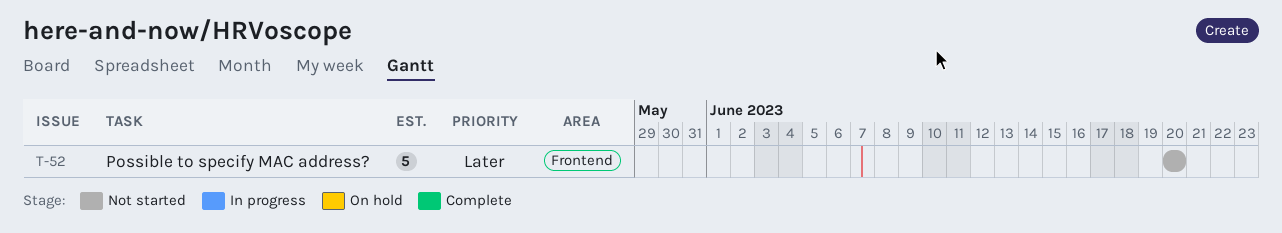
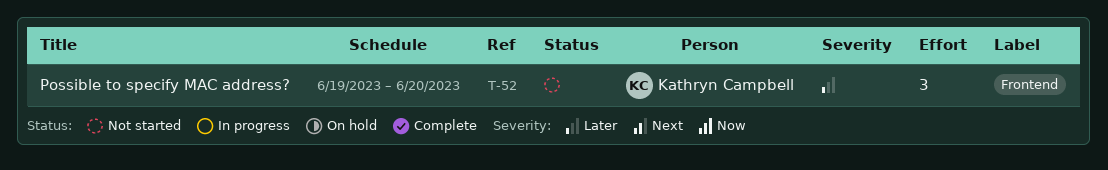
T-52, estimate: 5 -> 3
T-52, start: Jun 20 -> Jun 19

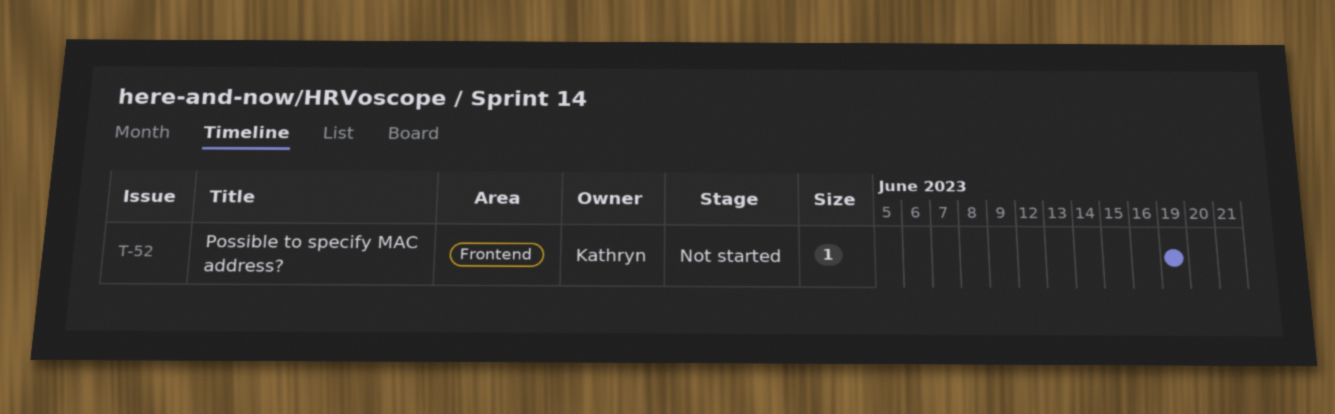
T-52, estimate: 3 -> 1
T-52, due: Jun 20 -> Jun 19

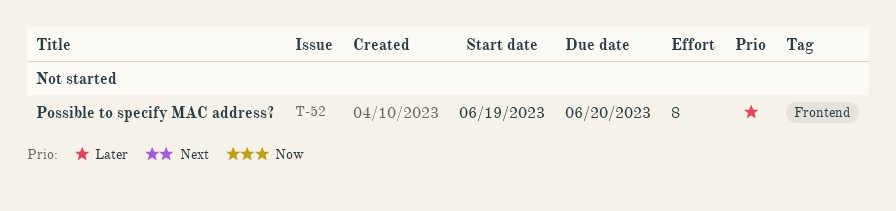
T-52, estimate: 1 -> 8
T-52, due: Jun 19 -> Jun 20

